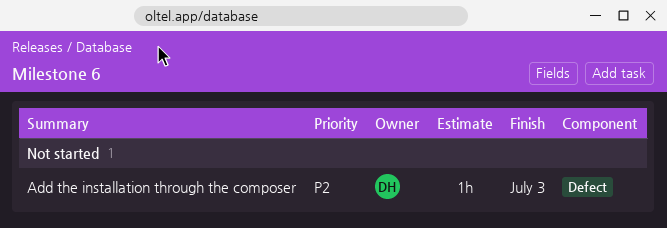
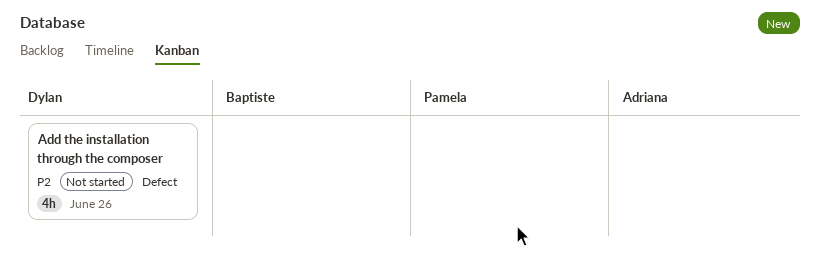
Add the installation through the composer, estimate: 1h -> 4h
Add the installation through the composer, due: Jul 3 -> Jun 26

